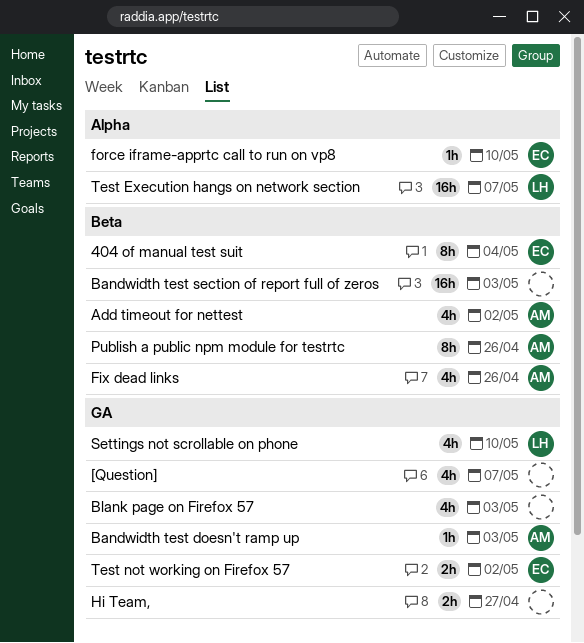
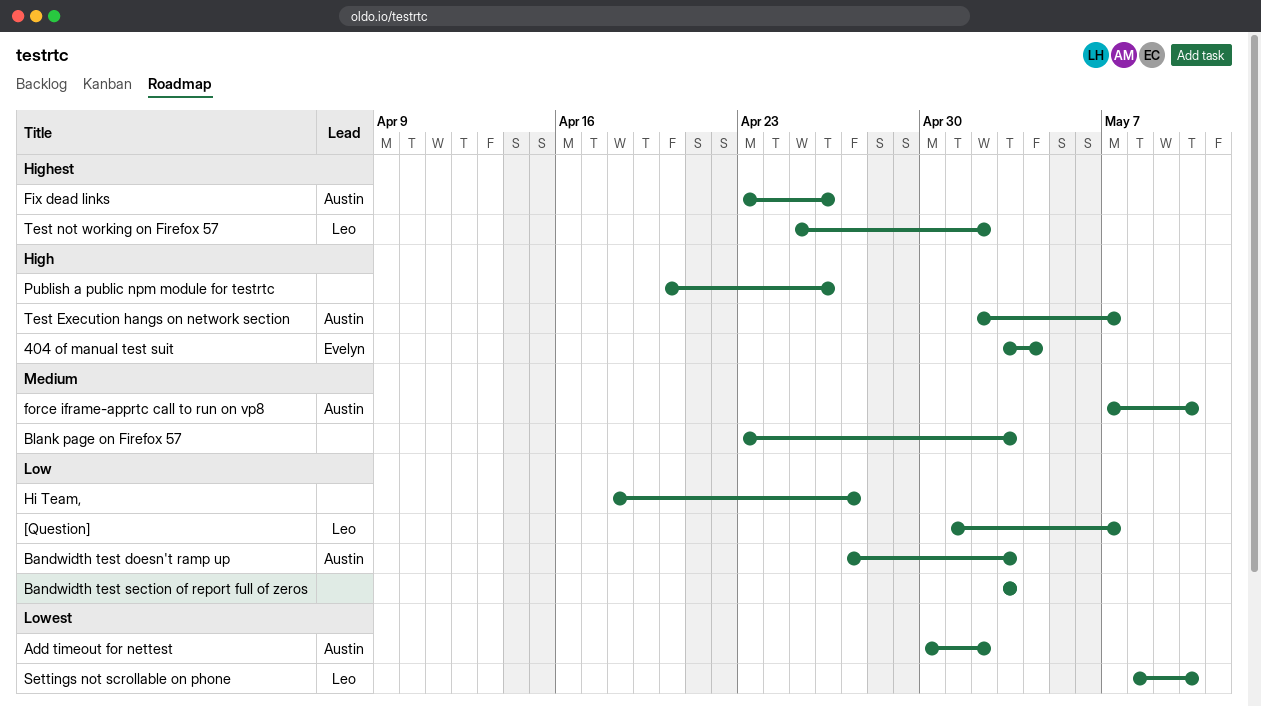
[Question], owner: none -> Leo
force iframe-apprtc call to run on vp8, owner: Evelyn -> Austin
Publish a public npm module for testrtc, owner: Austin -> none
Test Execution hangs on network section, owner: Leo -> Austin
Test not working on Firefox 57, owner: Evelyn -> Leo

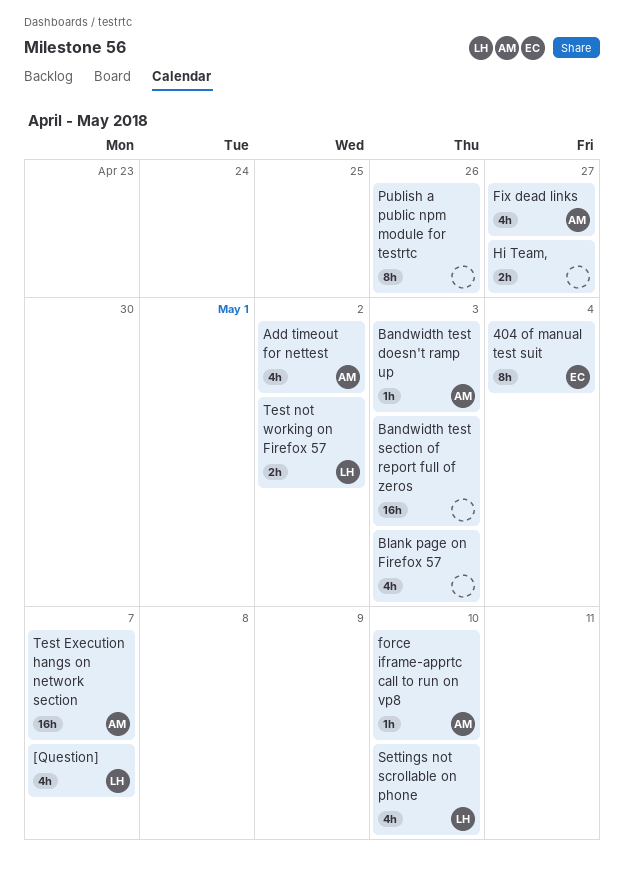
Fix dead links, due: Apr 26 -> Apr 27

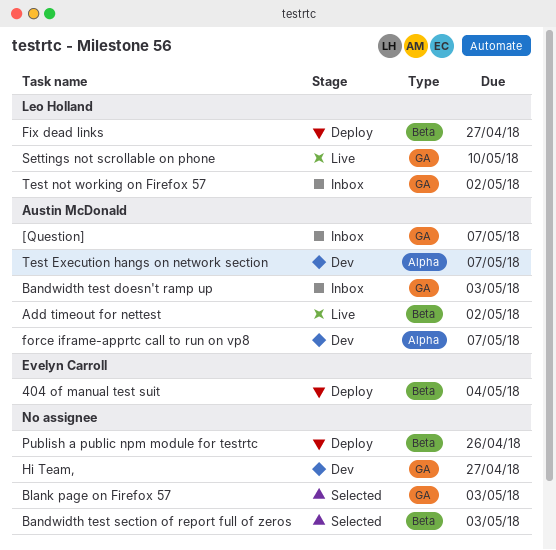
[Question], owner: Leo Holland -> Austin McDonald
Fix dead links, owner: Austin McDonald -> Leo Holland
force iframe-apprtc call to run on vp8, due: May 10 -> May 7

